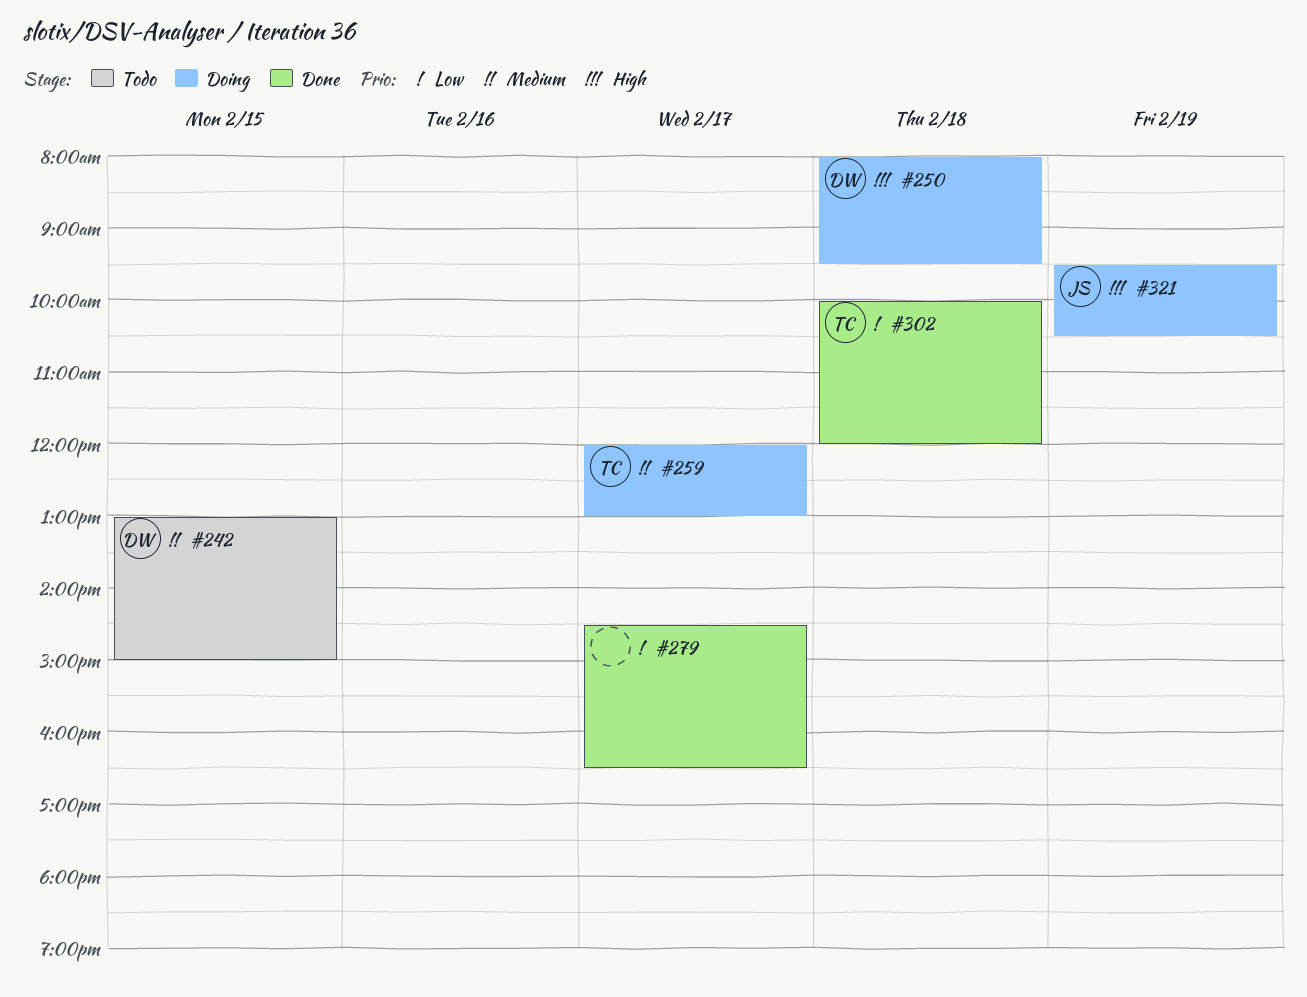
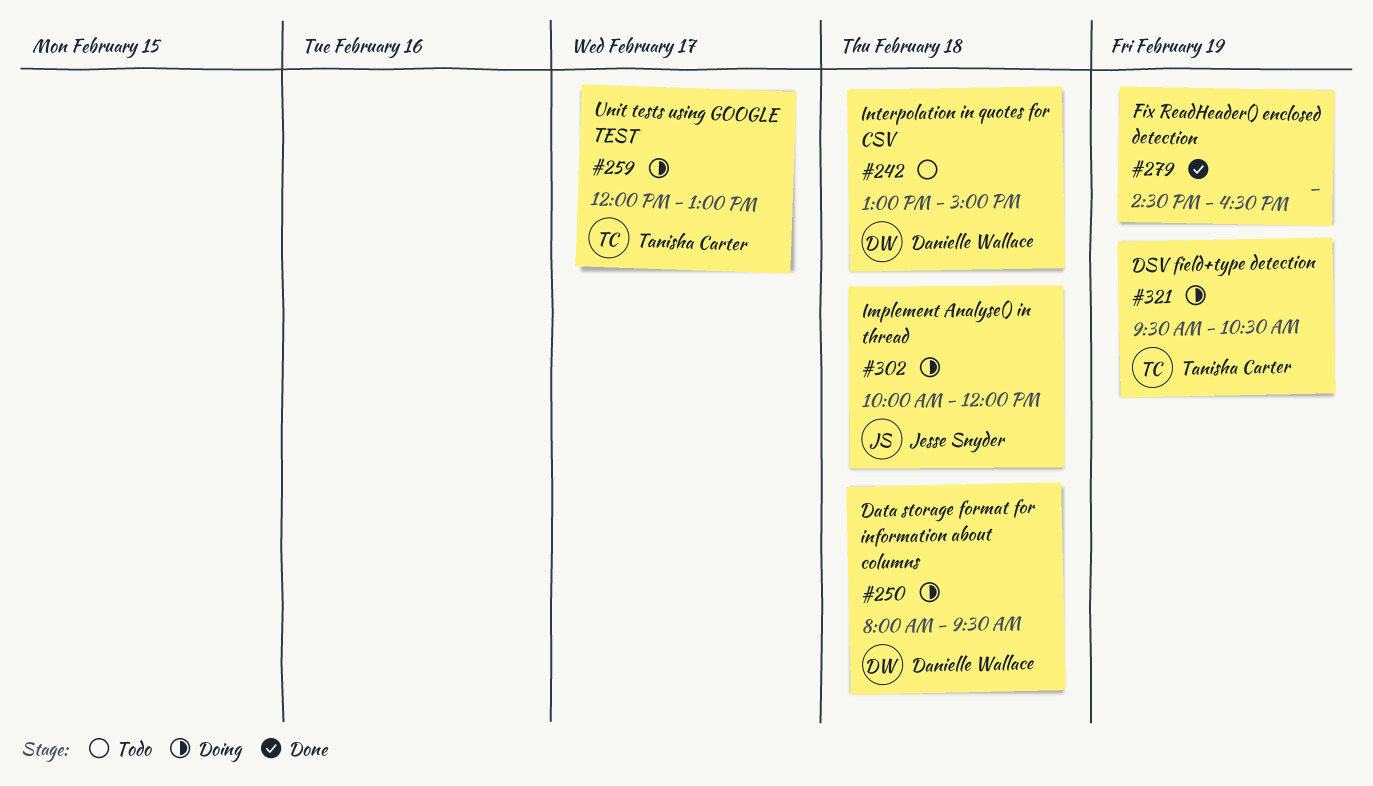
#242, day: Feb 15 -> Feb 18
#279, day: Feb 17 -> Feb 19
#302, status: Done -> Doing
#302, owner: Tanisha Carter -> Jesse Snyder
#321, owner: Jesse Snyder -> Tanisha Carter

